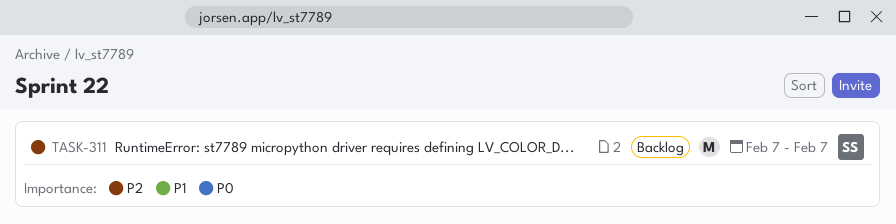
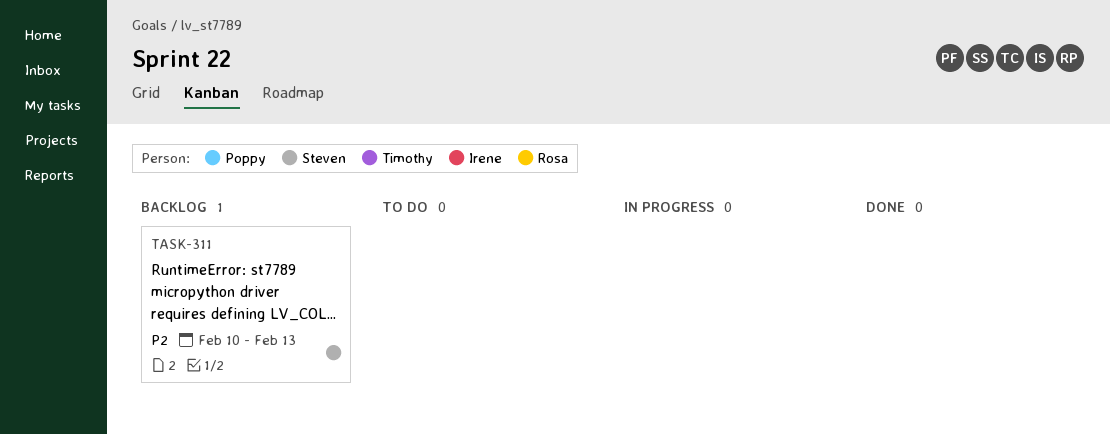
TASK-311, start: Feb 7 -> Feb 10
TASK-311, due: Feb 7 -> Feb 13

